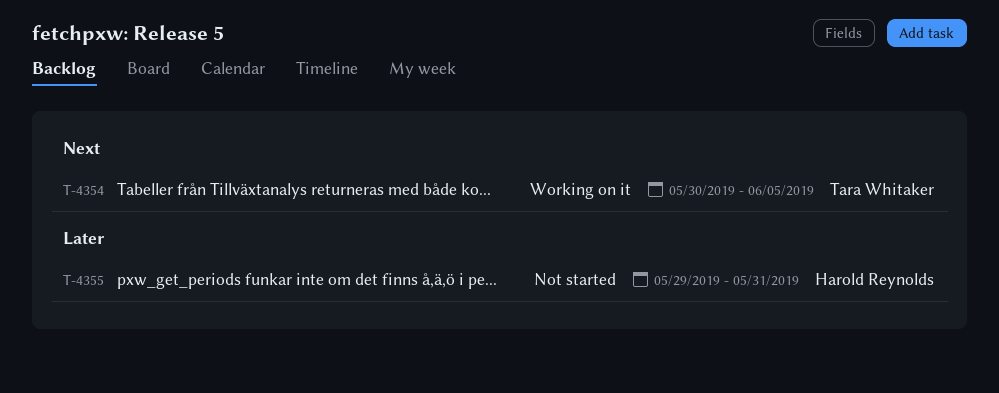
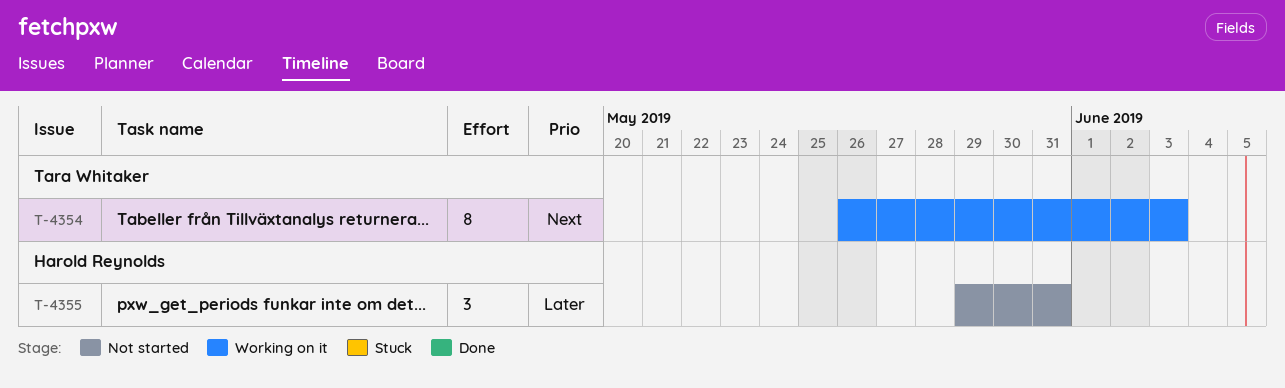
T-4354, start: May 30 -> May 26
T-4354, due: Jun 5 -> Jun 3

